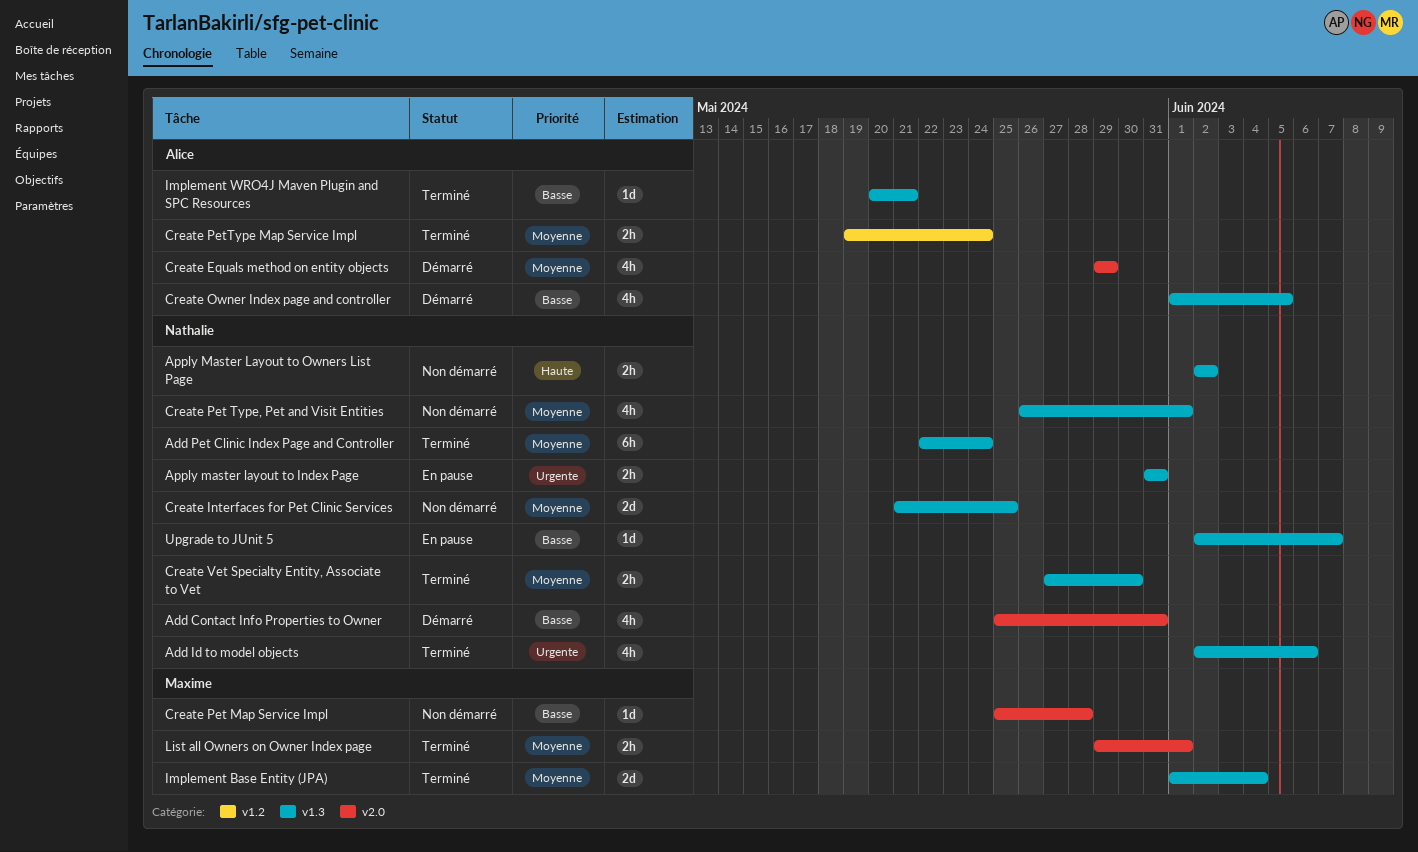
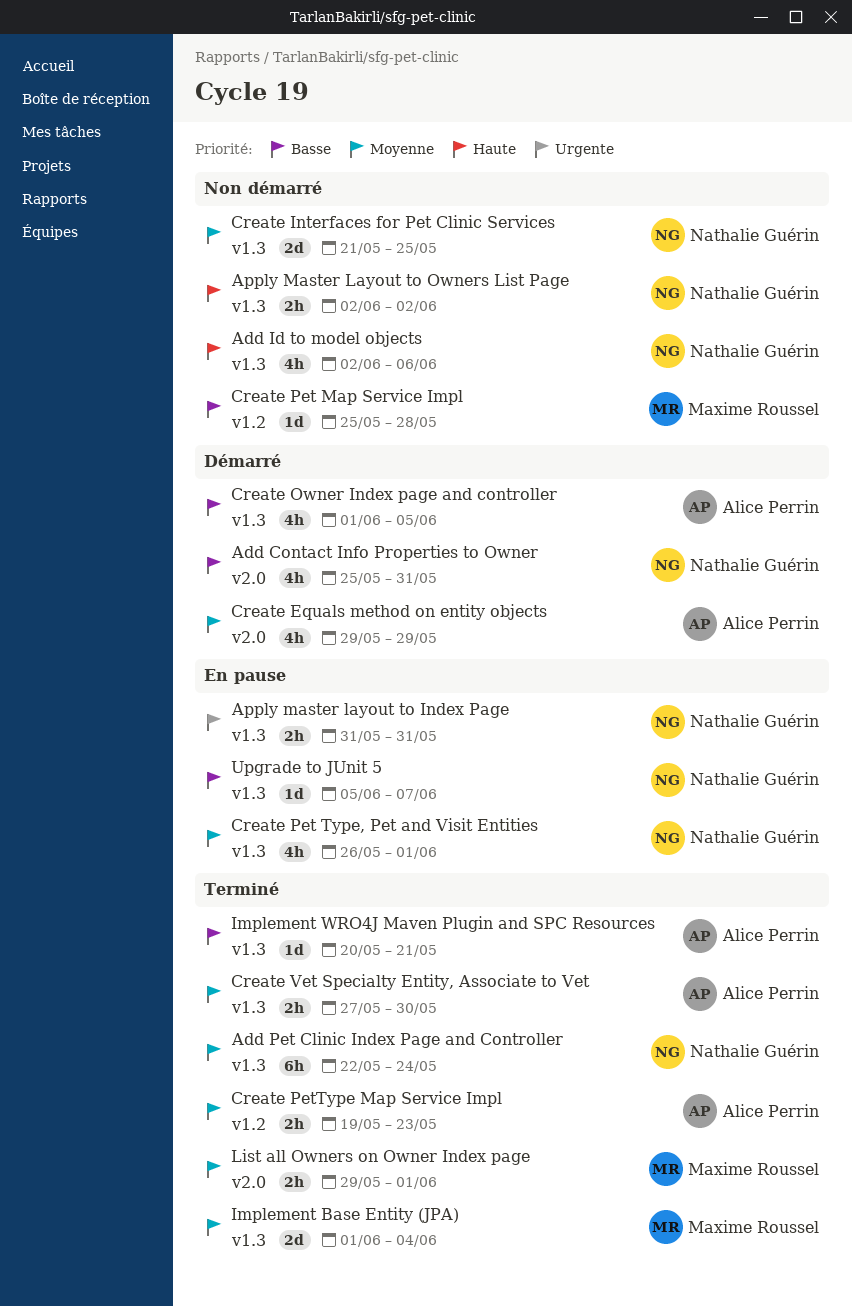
Add Id to model objects, status: Terminé -> Non démarré
Add Id to model objects, priority: Urgente -> Haute
Create Pet Map Service Impl, label: v2.0 -> v1.2
Create Pet Type, Pet and Visit Entities, status: Non démarré -> En pause
Create PetType Map Service Impl, due: May 24 -> May 23
Create Vet Specialty Entity, Associate to Vet, owner: Nathalie Guérin -> Alice Perrin
Upgrade to JUnit 5, start: Jun 2 -> Jun 5

